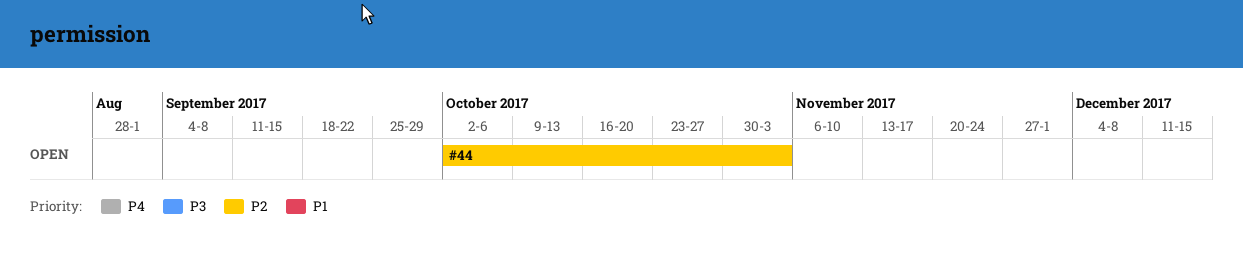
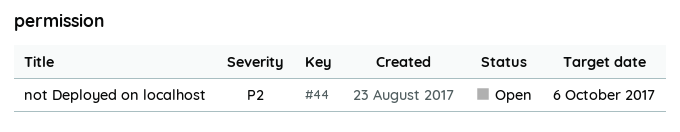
#44, due: Nov 3 -> Oct 6

